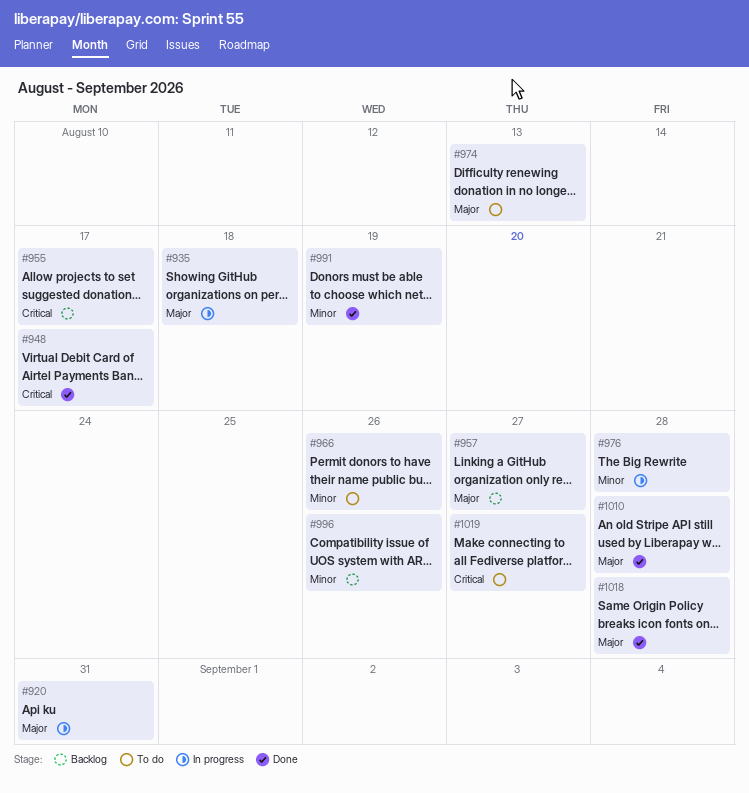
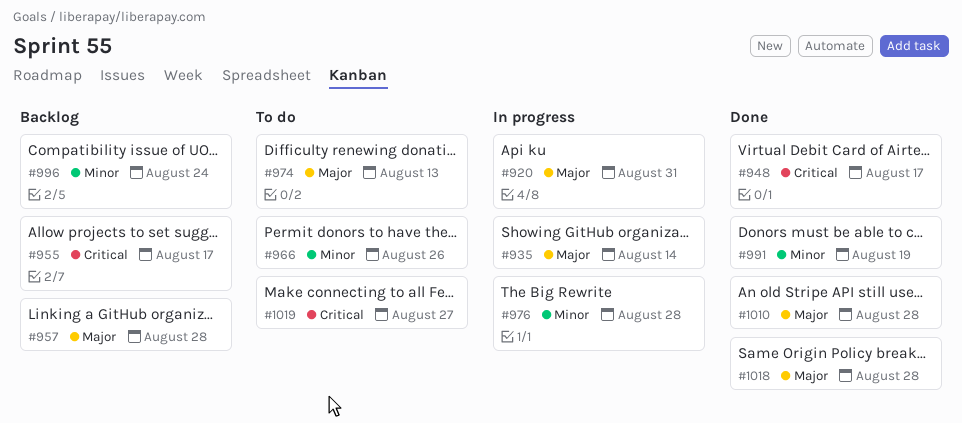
#935, due: Aug 18 -> Aug 14
#957, due: Aug 27 -> Aug 28
#996, due: Aug 26 -> Aug 24

